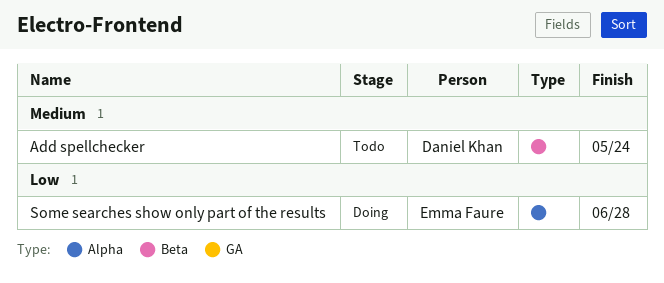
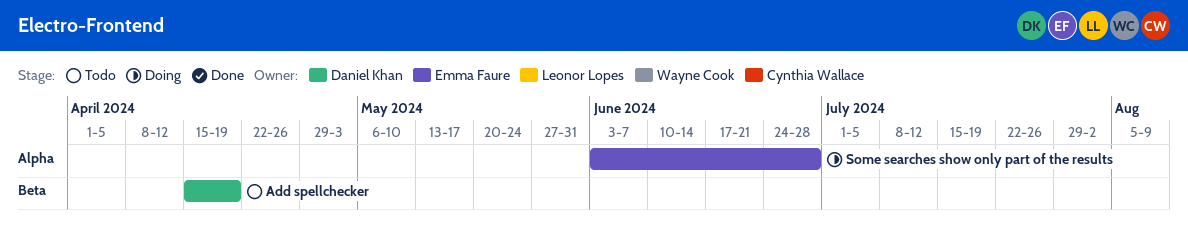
Add spellchecker, due: May 24 -> Apr 19

